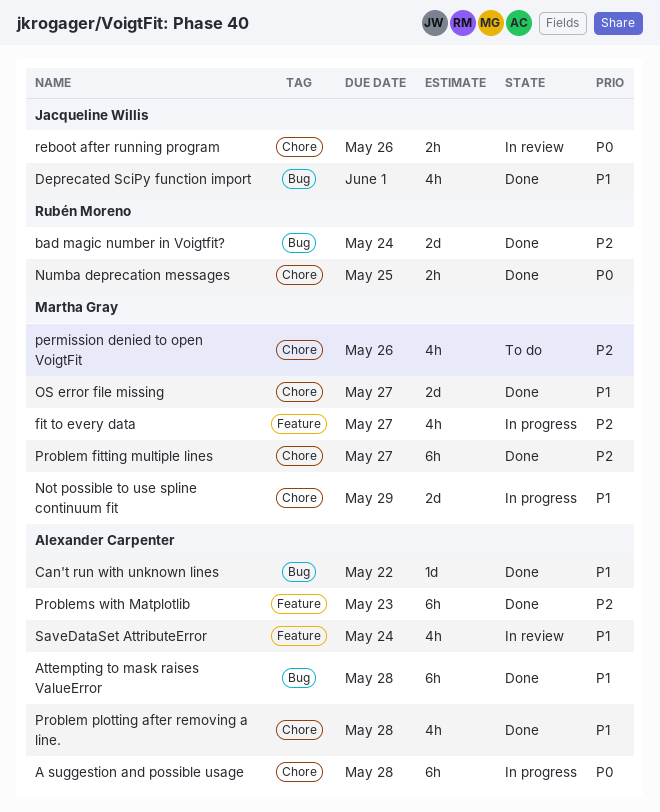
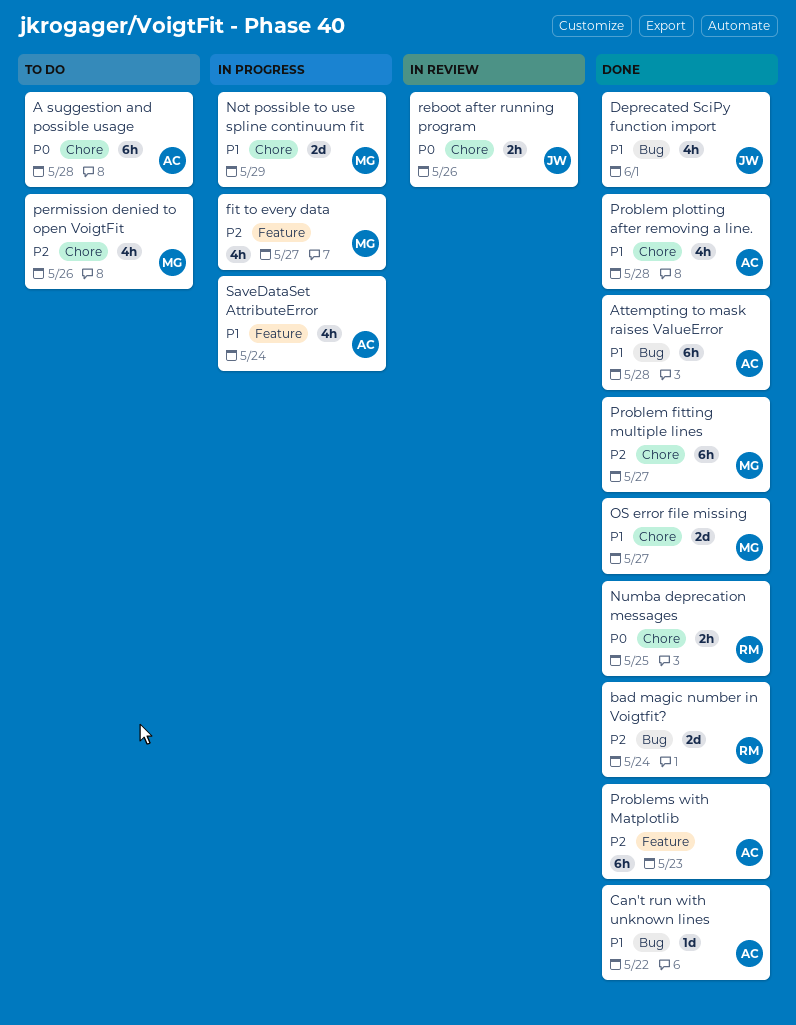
A suggestion and possible usage, status: In progress -> To do
SaveDataSet AttributeError, status: In review -> In progress

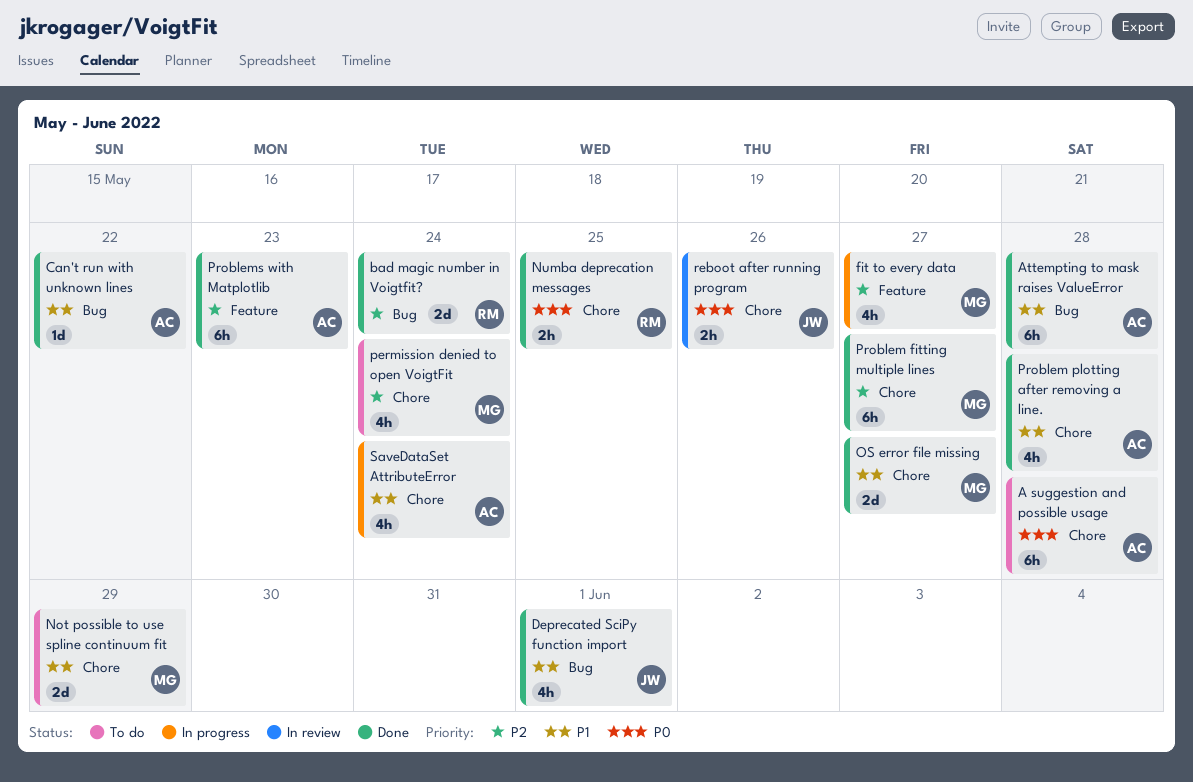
Not possible to use spline continuum fit, status: In progress -> To do
permission denied to open VoigtFit, due: May 26 -> May 24
SaveDataSet AttributeError, label: Feature -> Chore

